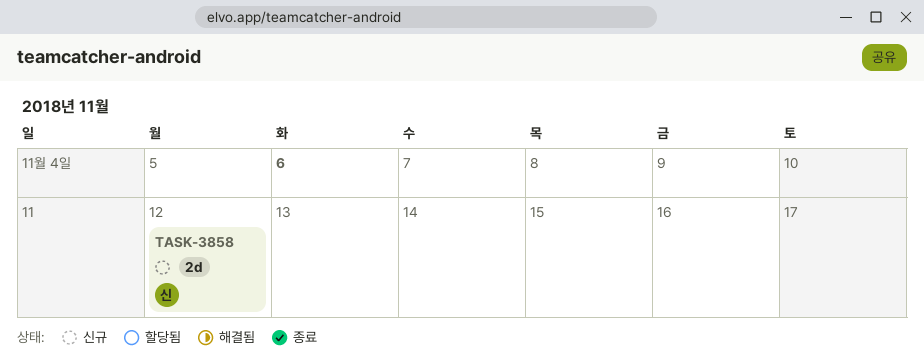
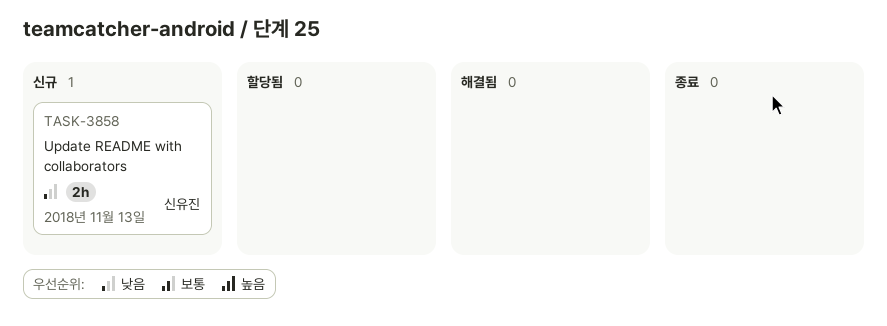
TASK-3858, estimate: 2d -> 2h
TASK-3858, due: Nov 12 -> Nov 13

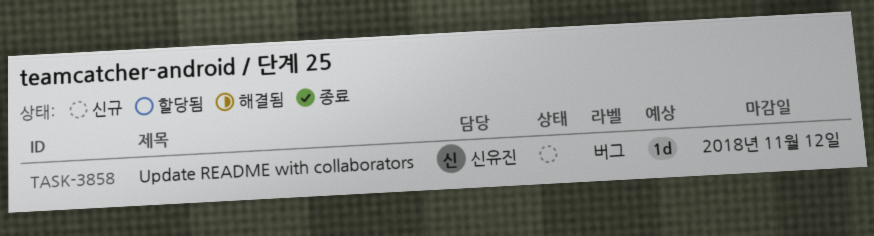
TASK-3858, estimate: 2h -> 1d
TASK-3858, due: Nov 13 -> Nov 12

